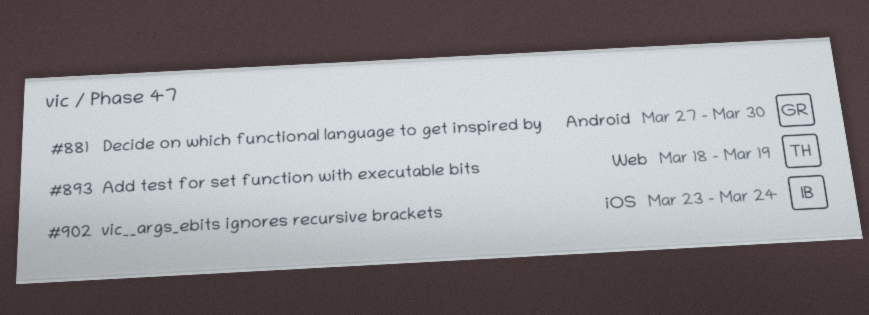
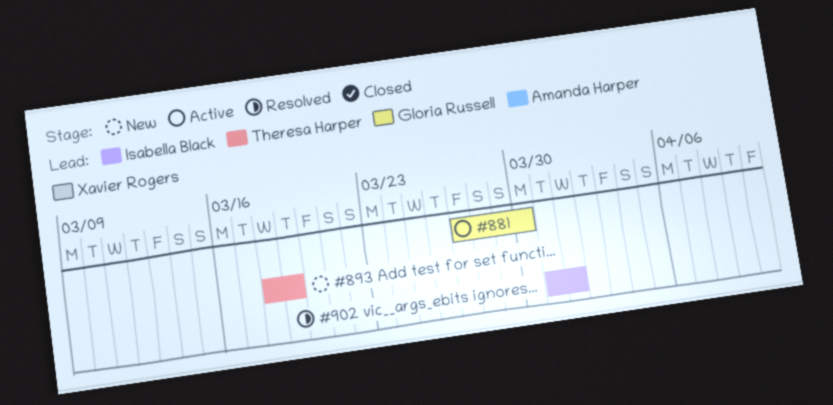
#902, start: Mar 23 -> Mar 31
#902, due: Mar 24 -> Apr 1

